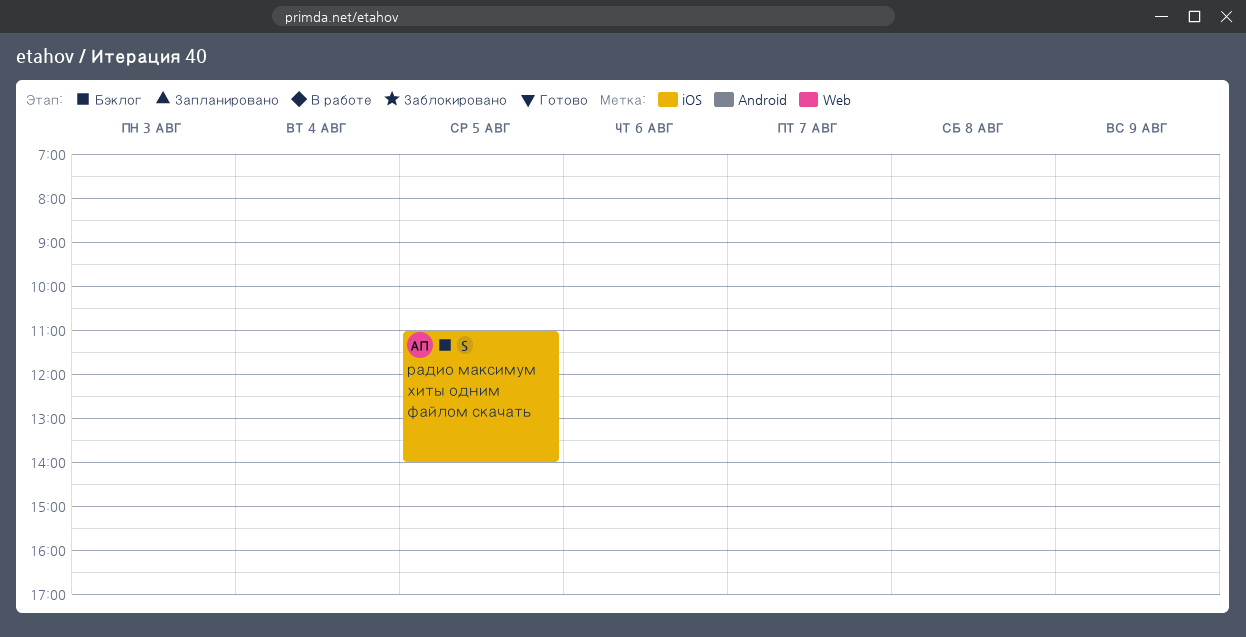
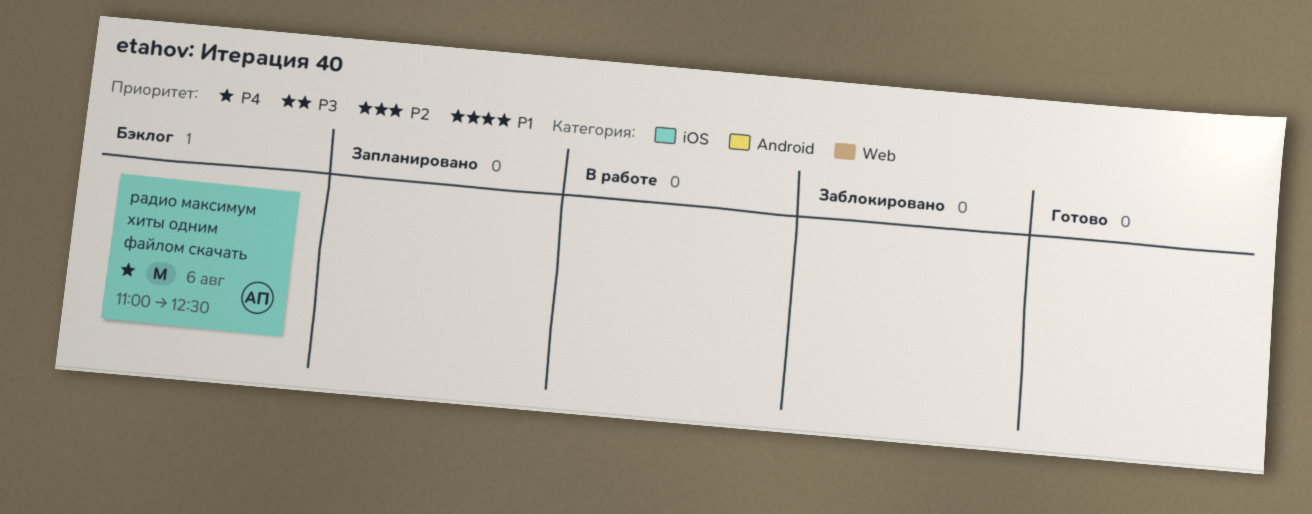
радио максимум хиты одним файлом скачать, estimate: S -> M
радио максимум хиты одним файлом скачать, day: Aug 5 -> Aug 6
радио максимум хиты одним файлом скачать, ends: 14:00 -> 12:30

